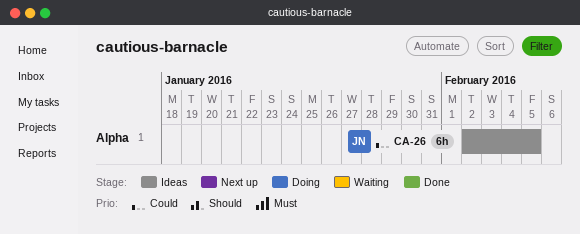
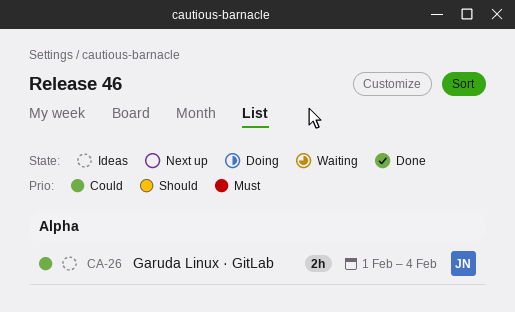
CA-26, estimate: 6h -> 2h
CA-26, start: Feb 2 -> Feb 1
CA-26, due: Feb 5 -> Feb 4

